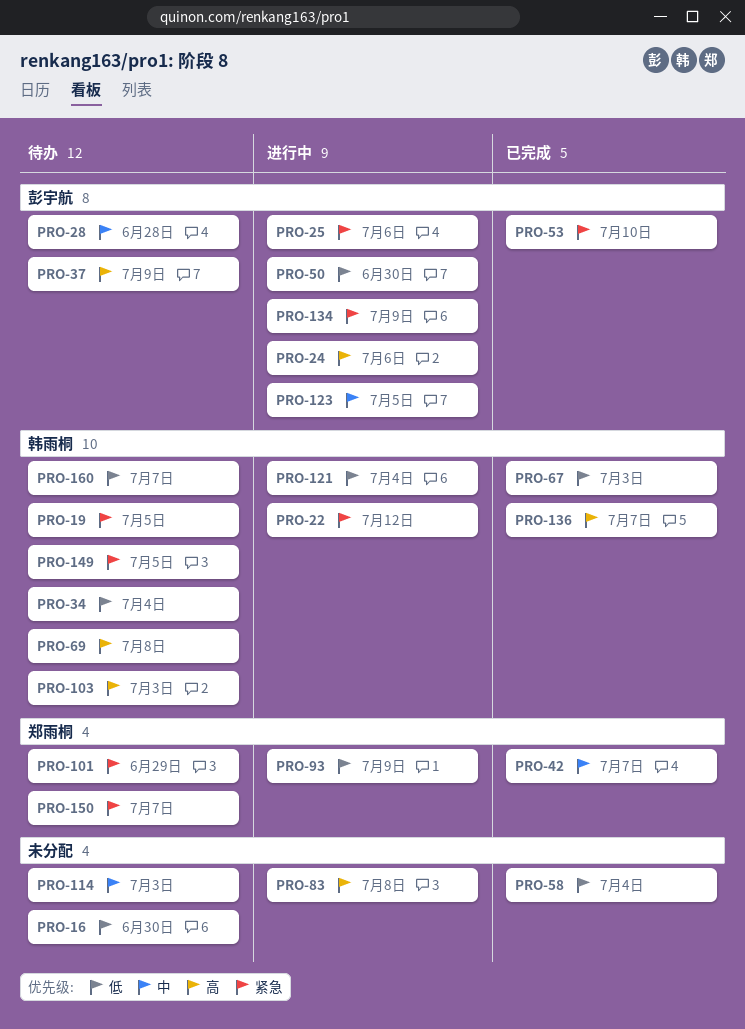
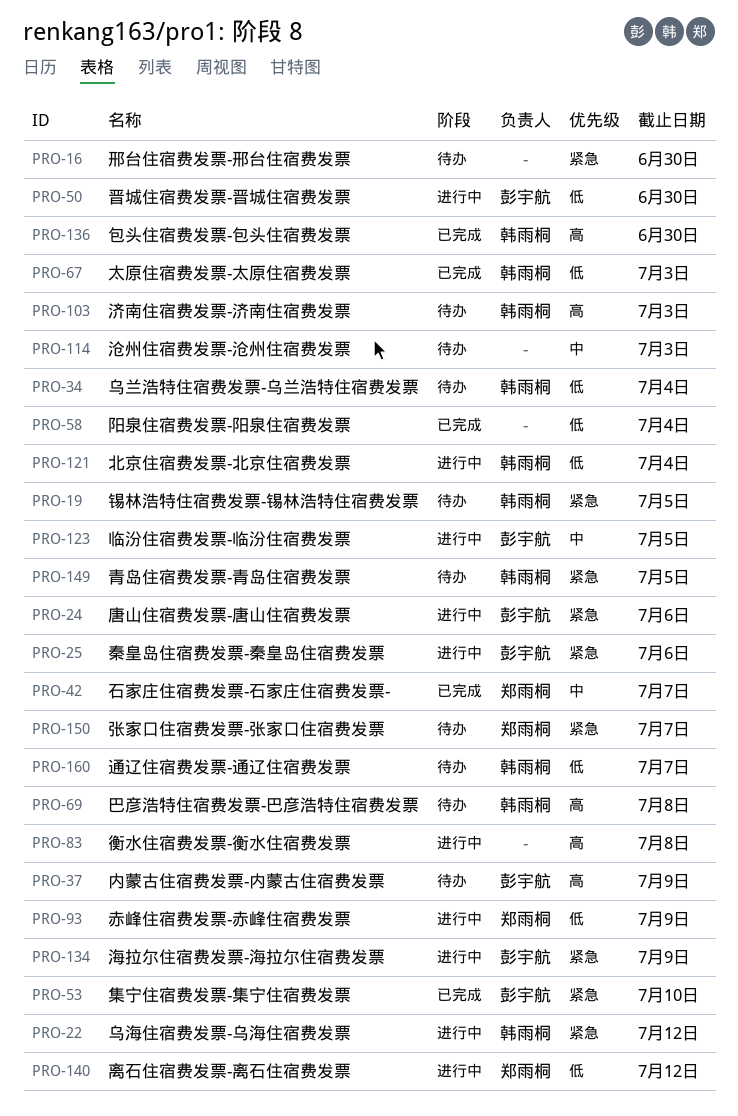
PRO-16, priority: 低 -> 紧急
PRO-24, priority: 高 -> 紧急
PRO-28: present -> none
PRO-101: present -> none
PRO-136, due: Jul 7 -> Jun 30
PRO-140: none -> present

